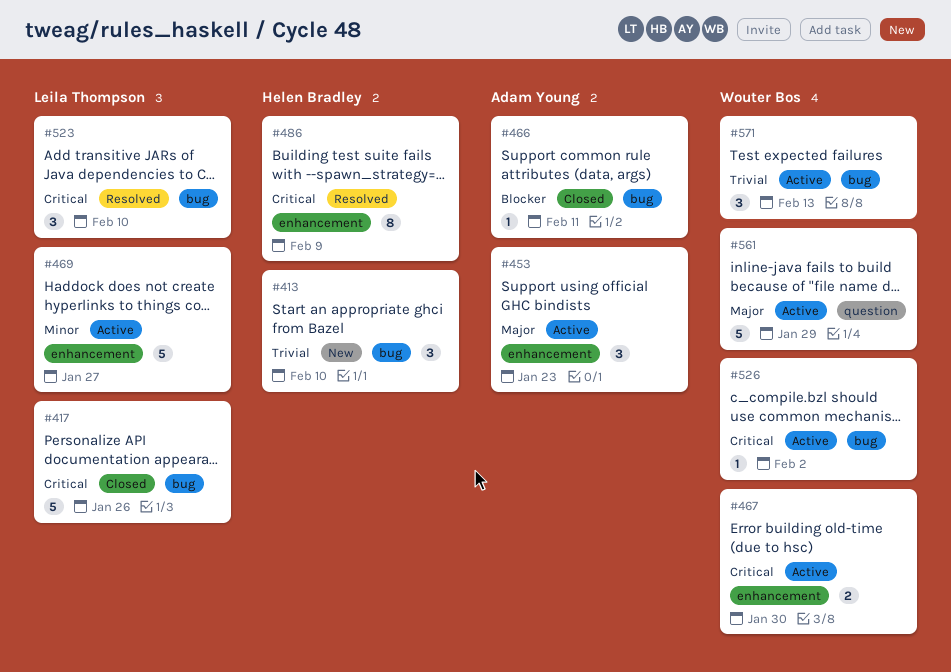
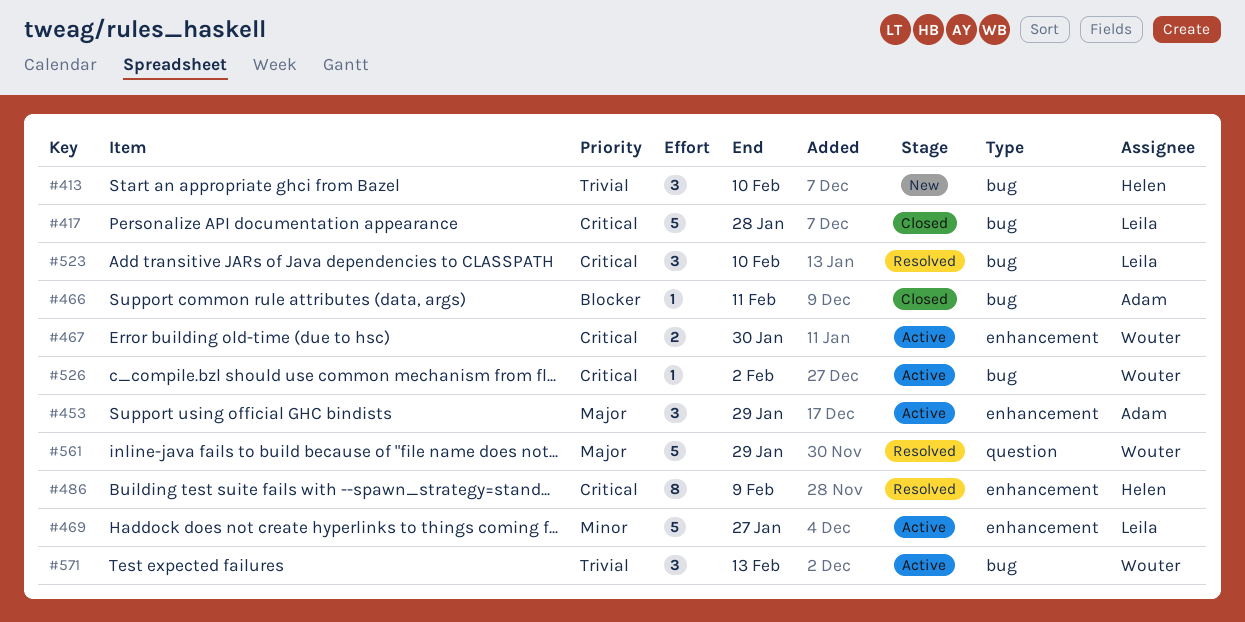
#417, due: Jan 26 -> Jan 28
#453, due: Jan 23 -> Jan 29
#561, status: Active -> Resolved

